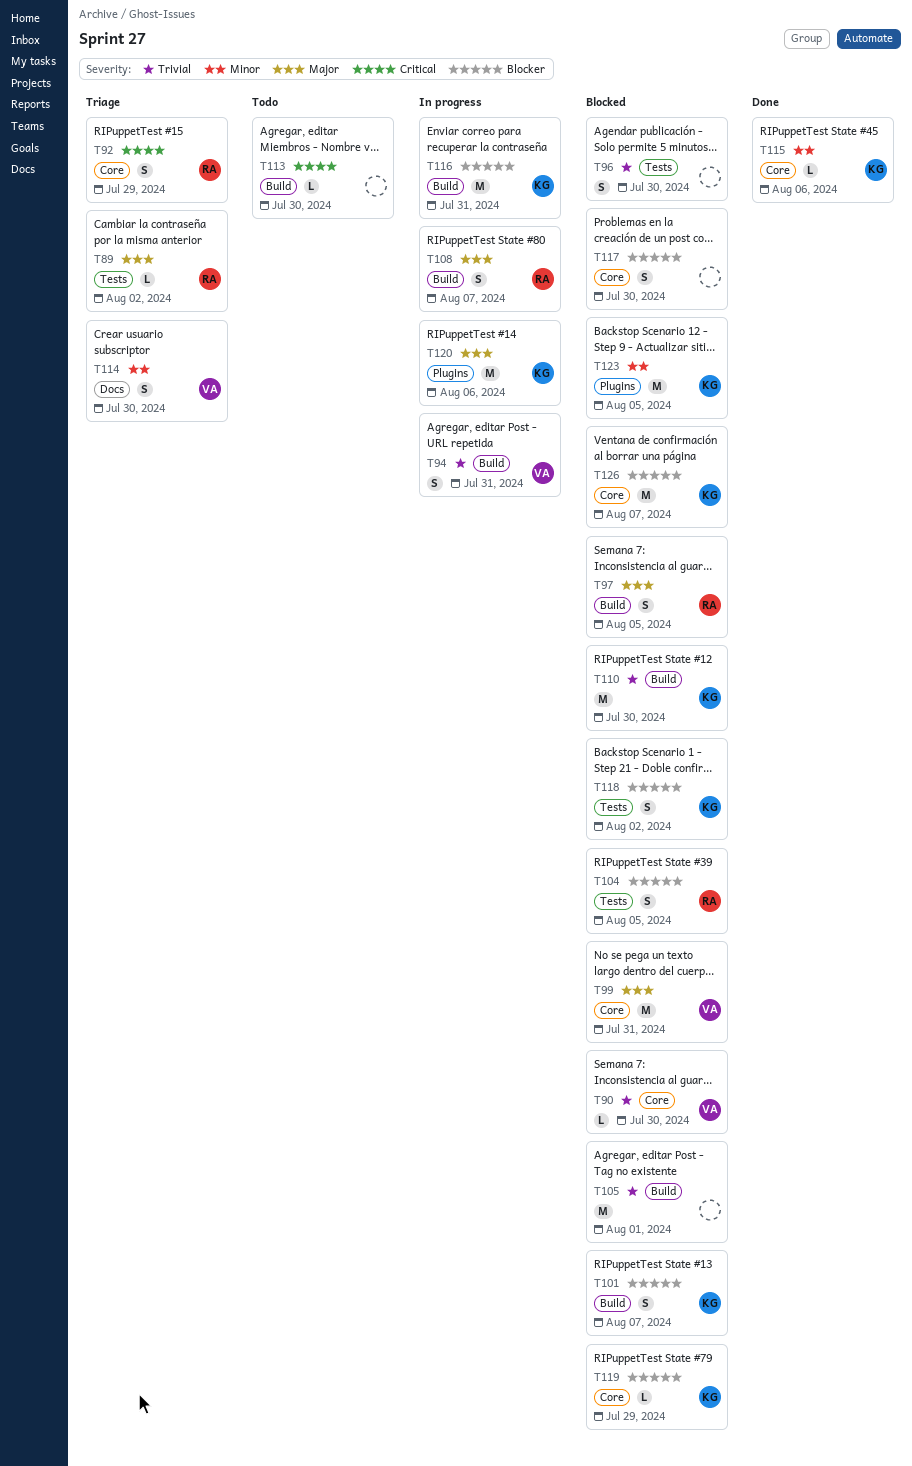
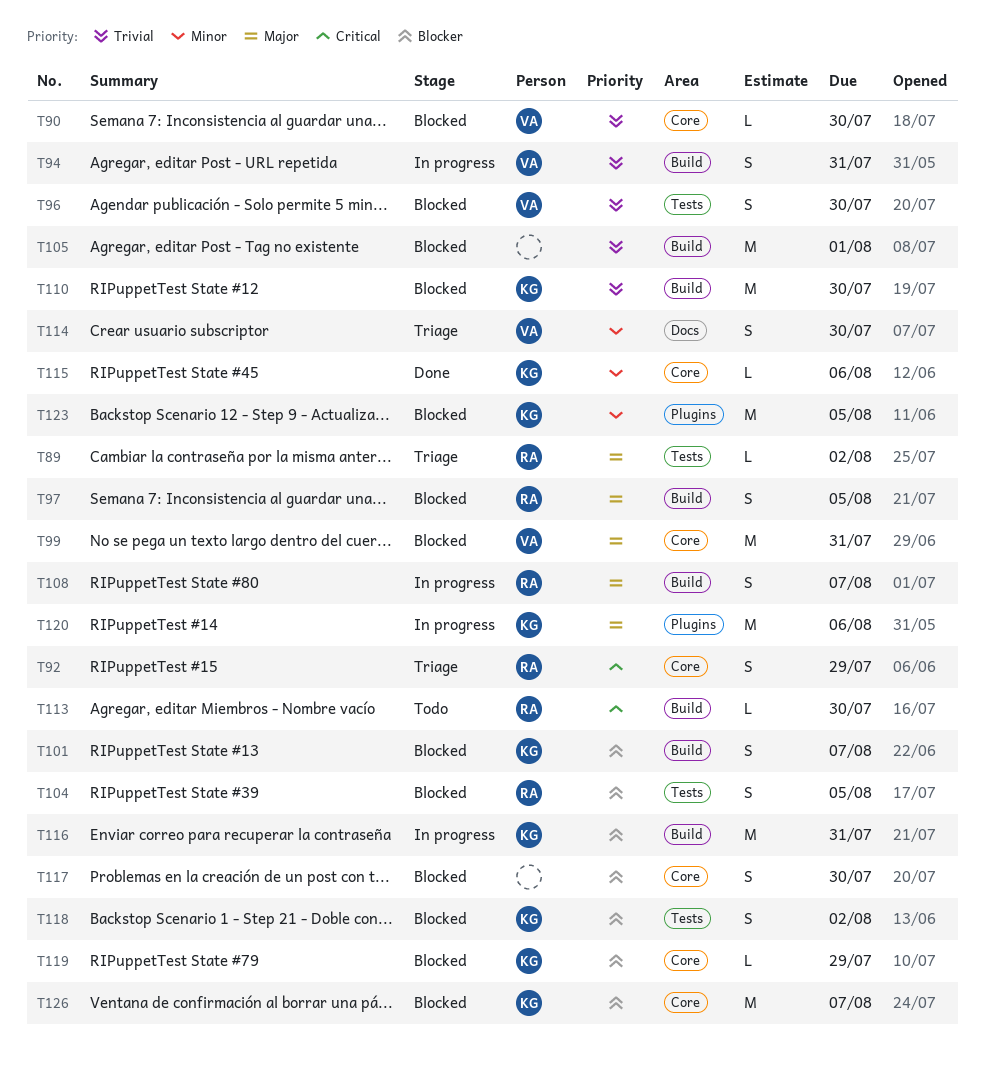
T96, owner: none -> VA
T113, owner: none -> RA

